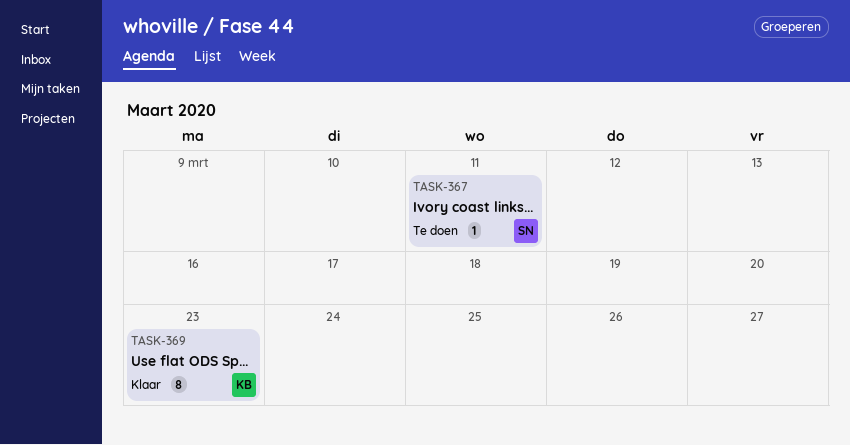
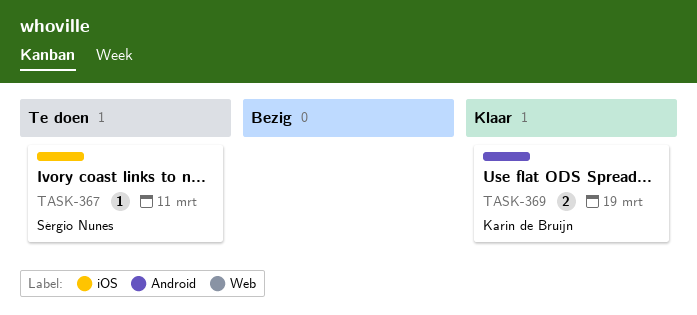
TASK-369, estimate: 8 -> 2
TASK-369, due: Mar 23 -> Mar 19

